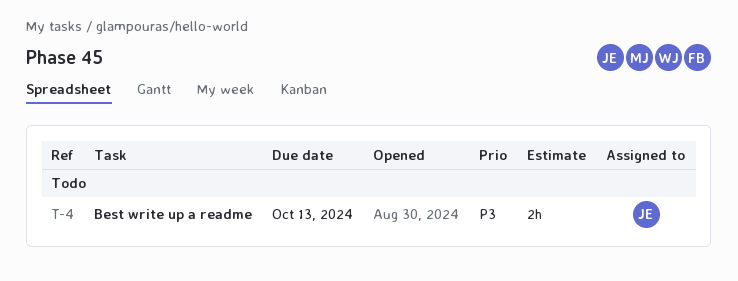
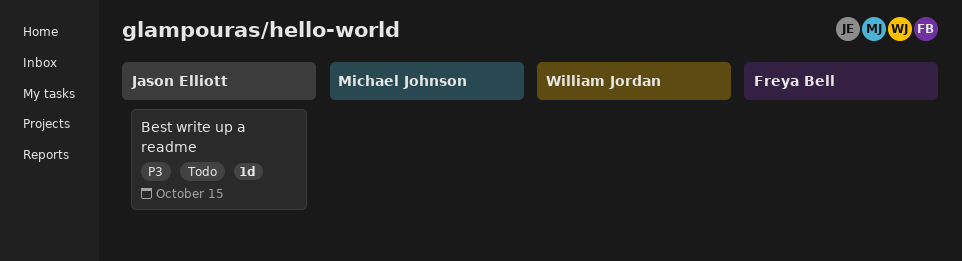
Best write up a readme, estimate: 2h -> 1d
Best write up a readme, due: Oct 13 -> Oct 15

